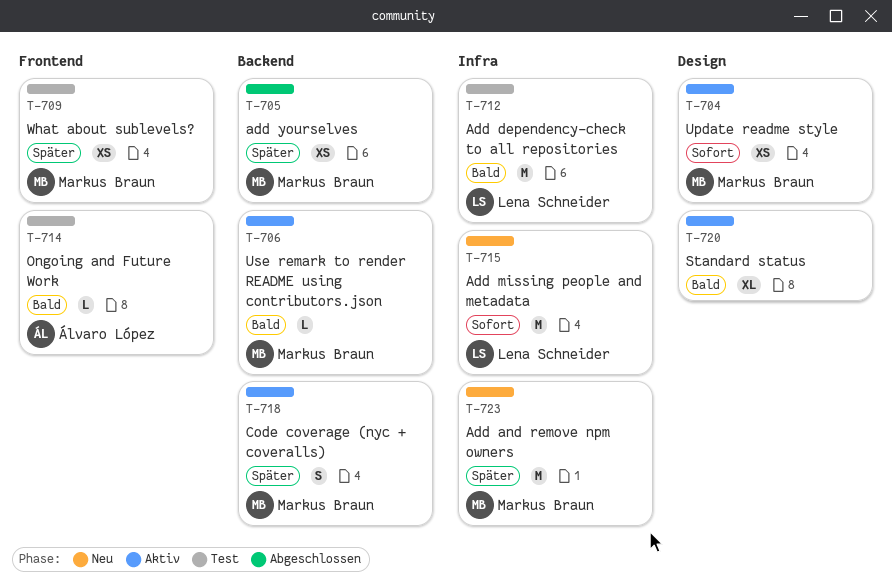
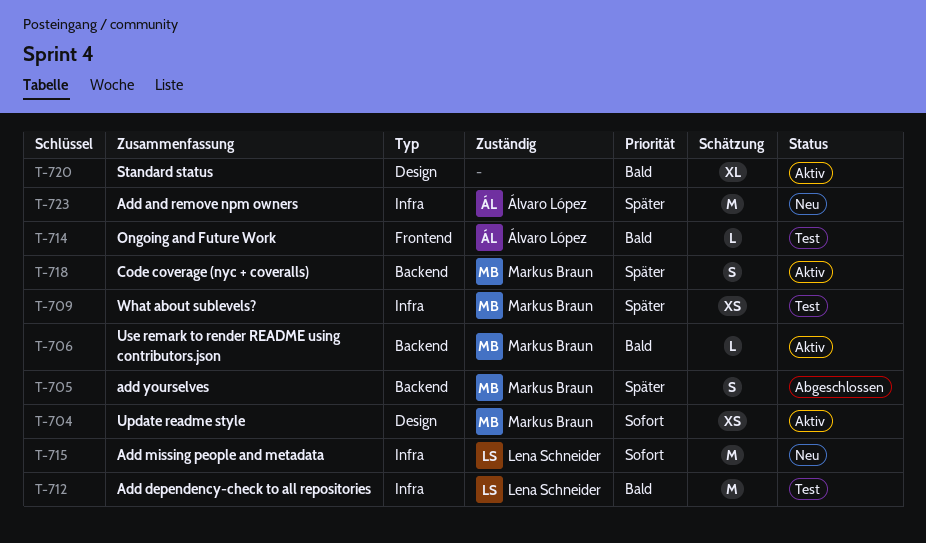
T-705, estimate: XS -> S
T-709, label: Frontend -> Infra
T-723, owner: Markus Braun -> Álvaro López

